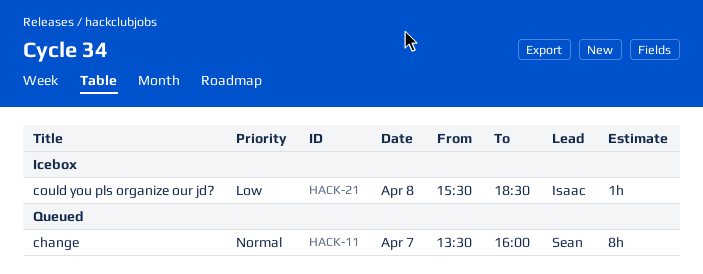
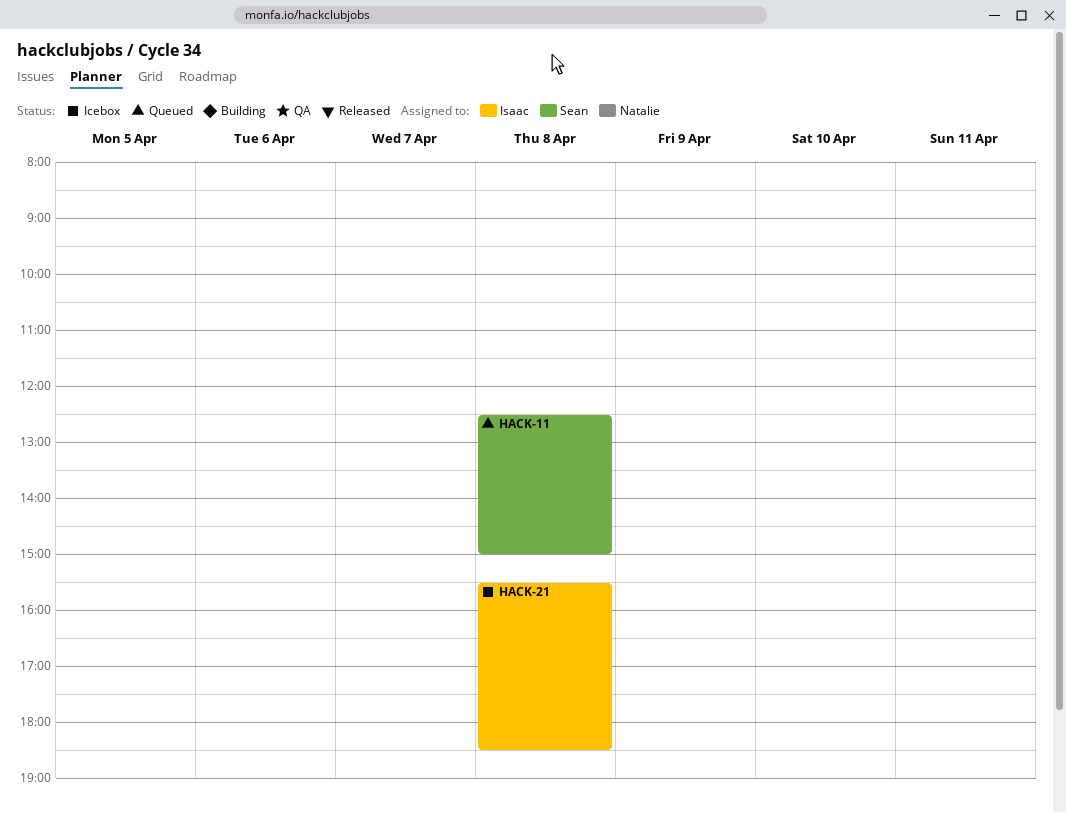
HACK-11, day: Apr 7 -> Apr 8
HACK-11, begins: 13:30 -> 12:30
HACK-11, ends: 16:00 -> 15:00

